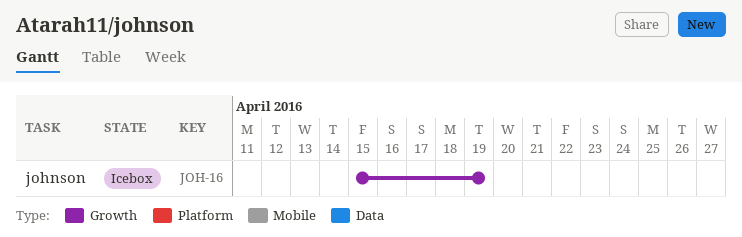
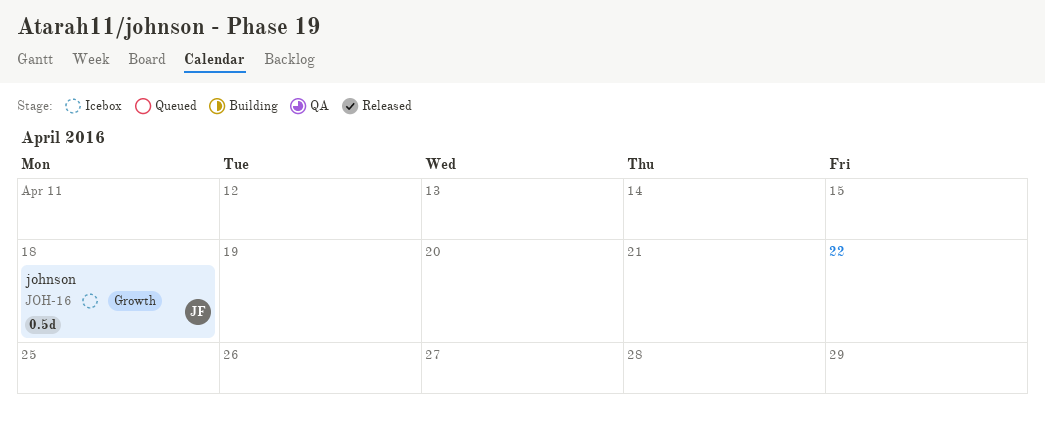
JOH-16, due: Apr 19 -> Apr 18

